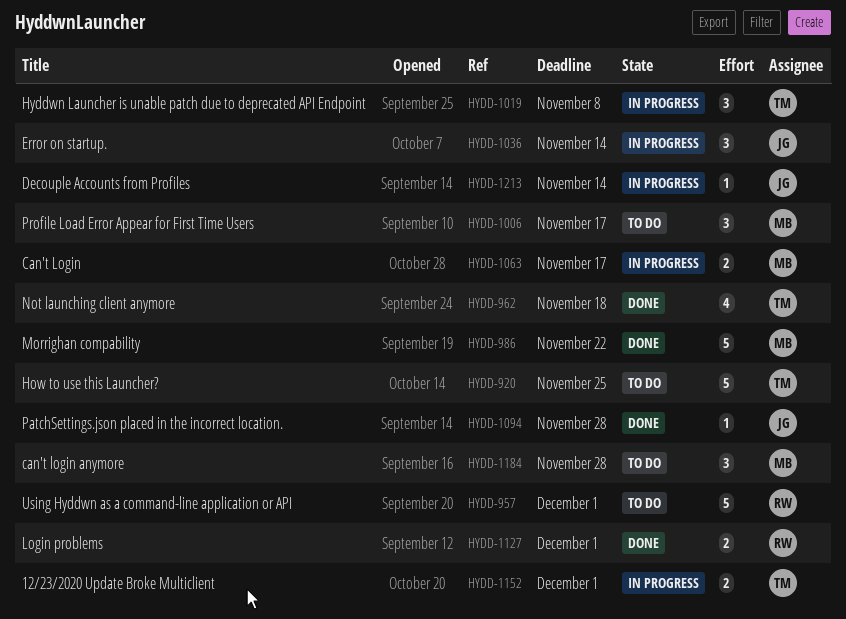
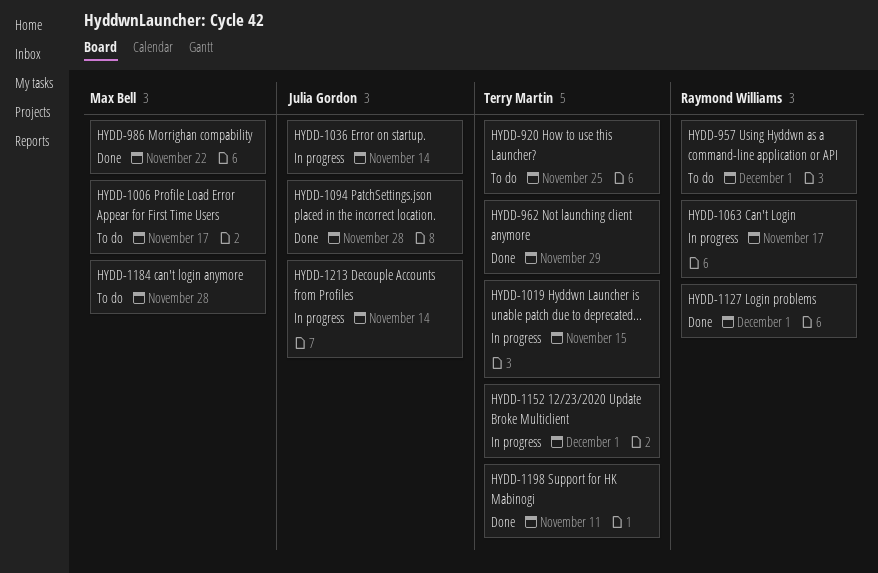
HYDD-962, due: Nov 18 -> Nov 29
HYDD-1019, due: Nov 8 -> Nov 15
HYDD-1063, owner: Max Bell -> Raymond Williams
HYDD-1198: none -> present

